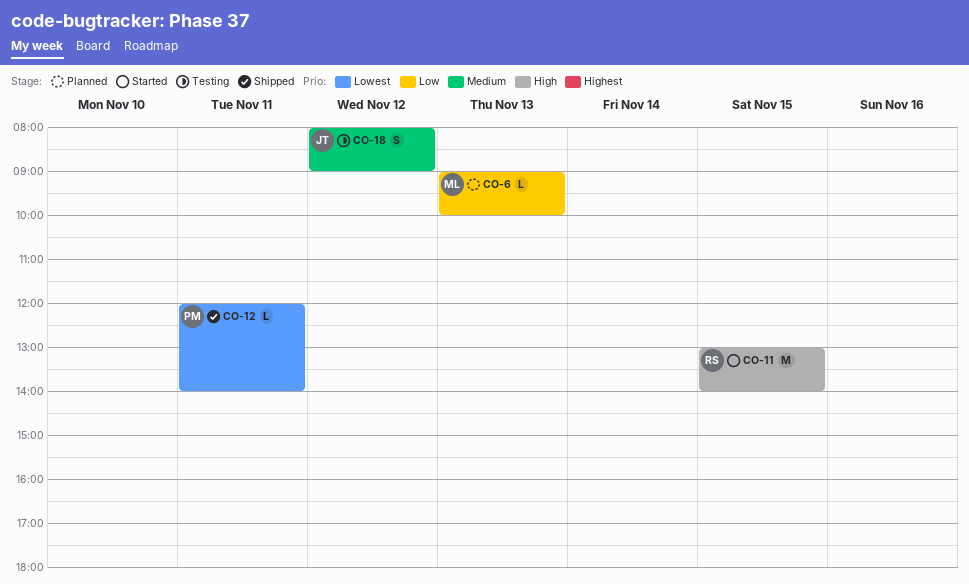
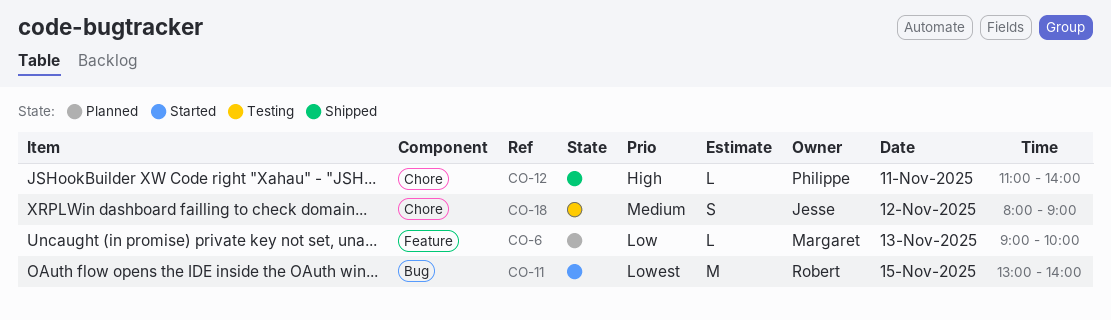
CO-11, priority: High -> Lowest
CO-12, priority: Lowest -> High
CO-12, begins: 12:00 -> 11:00

